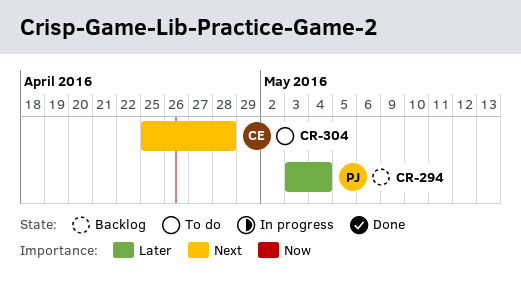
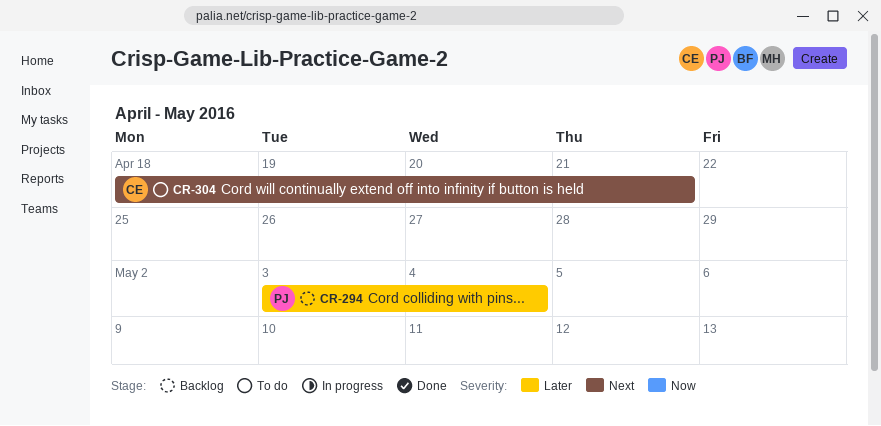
CR-304, start: Apr 25 -> Apr 18
CR-304, due: Apr 28 -> Apr 21

